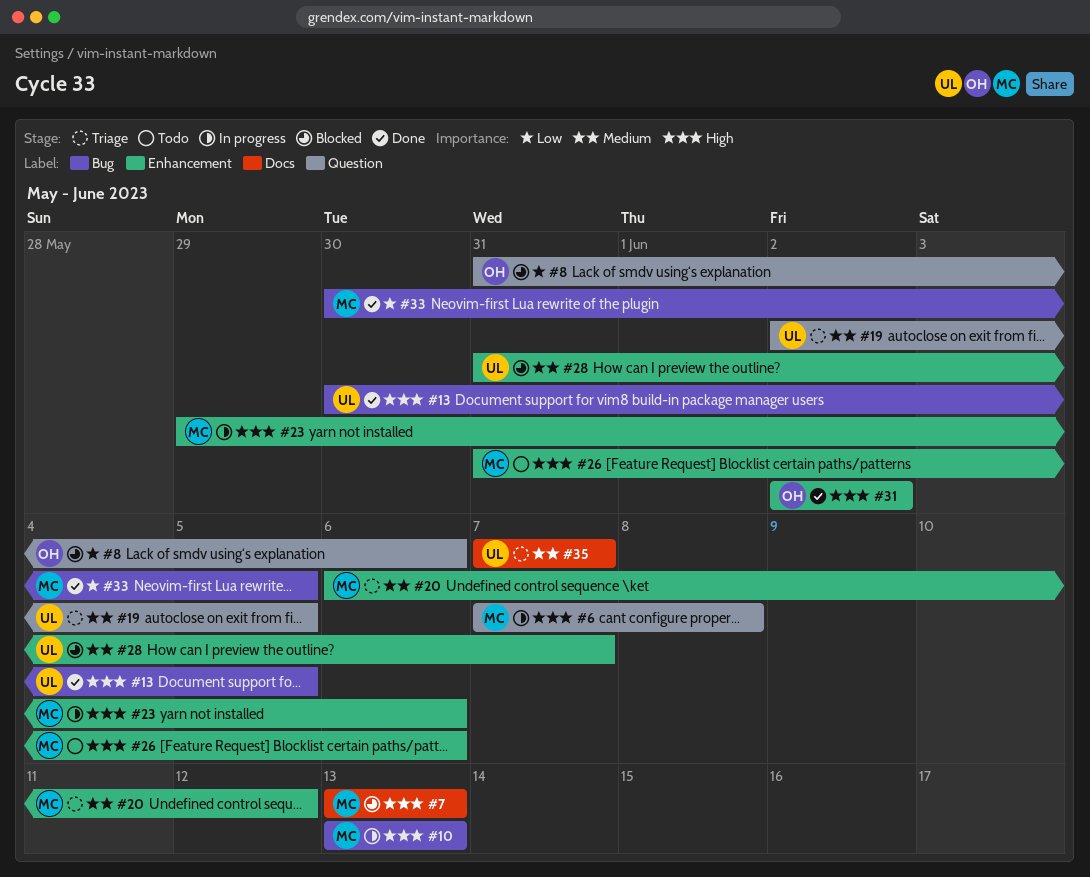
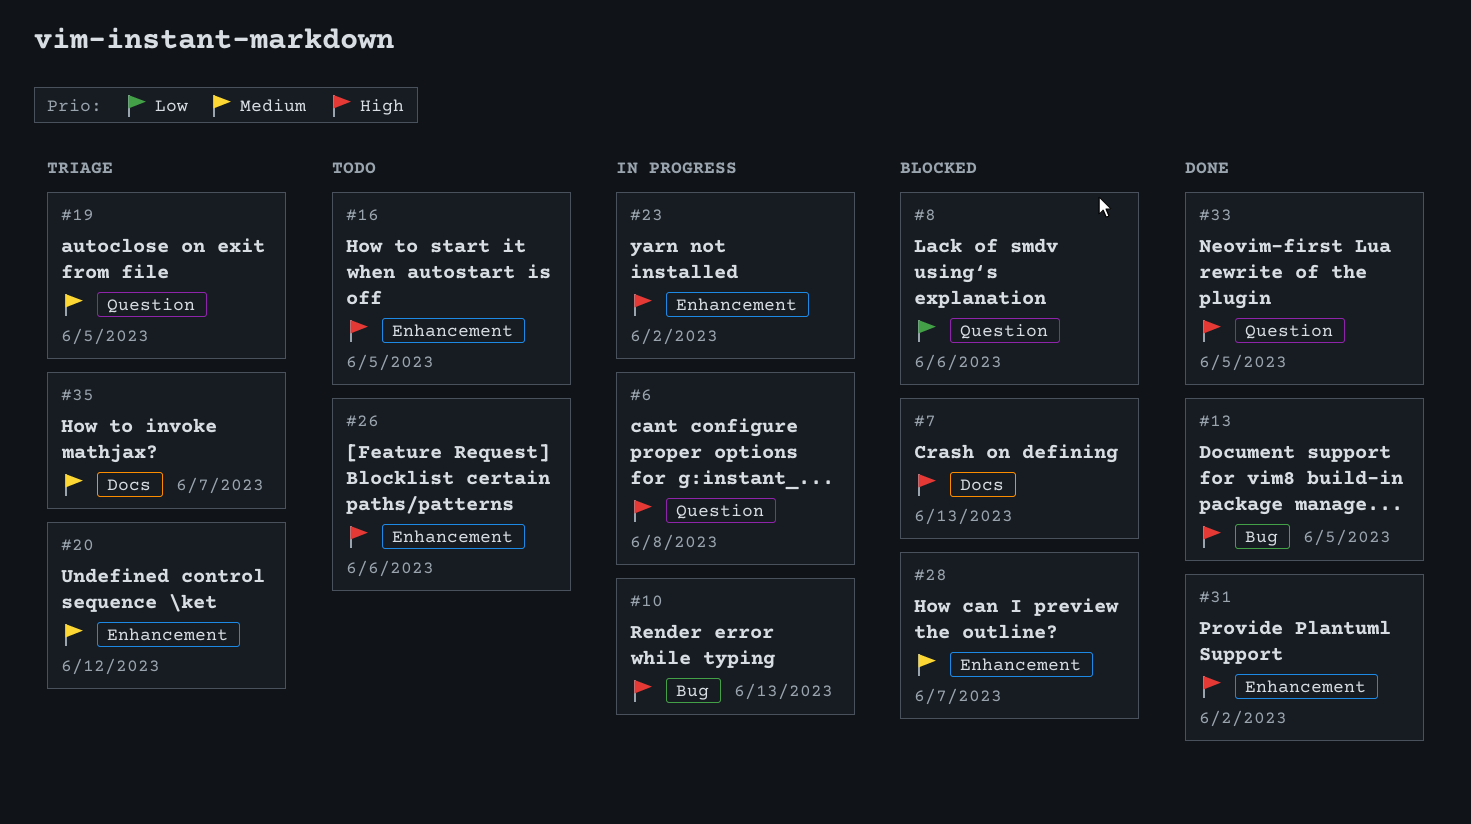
#16: none -> present
#23, due: Jun 6 -> Jun 2
#33, priority: Low -> High
#33, label: Bug -> Question

